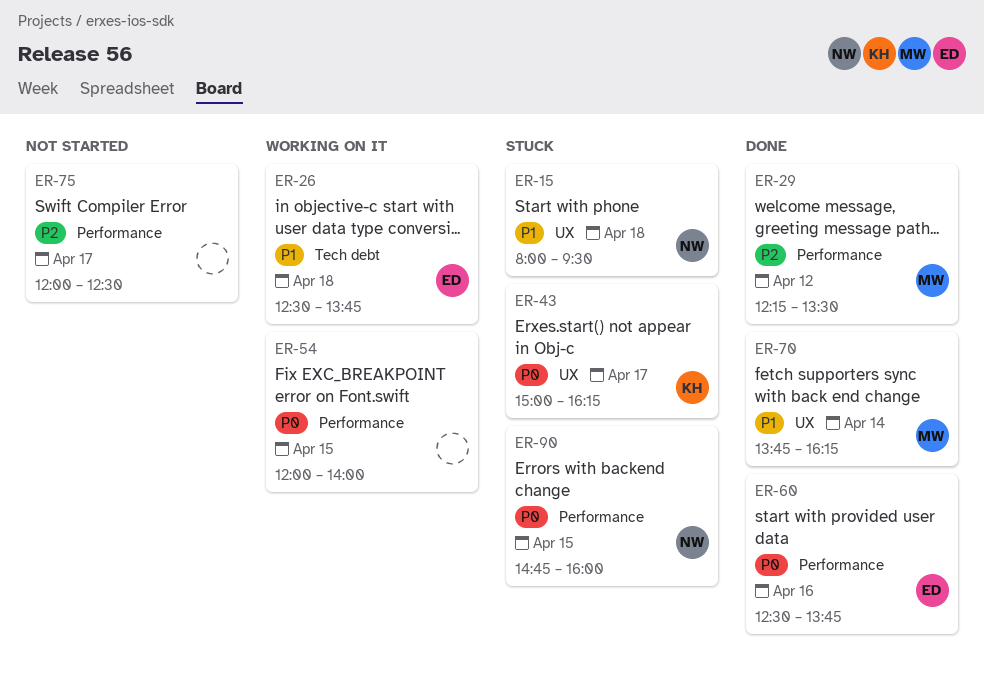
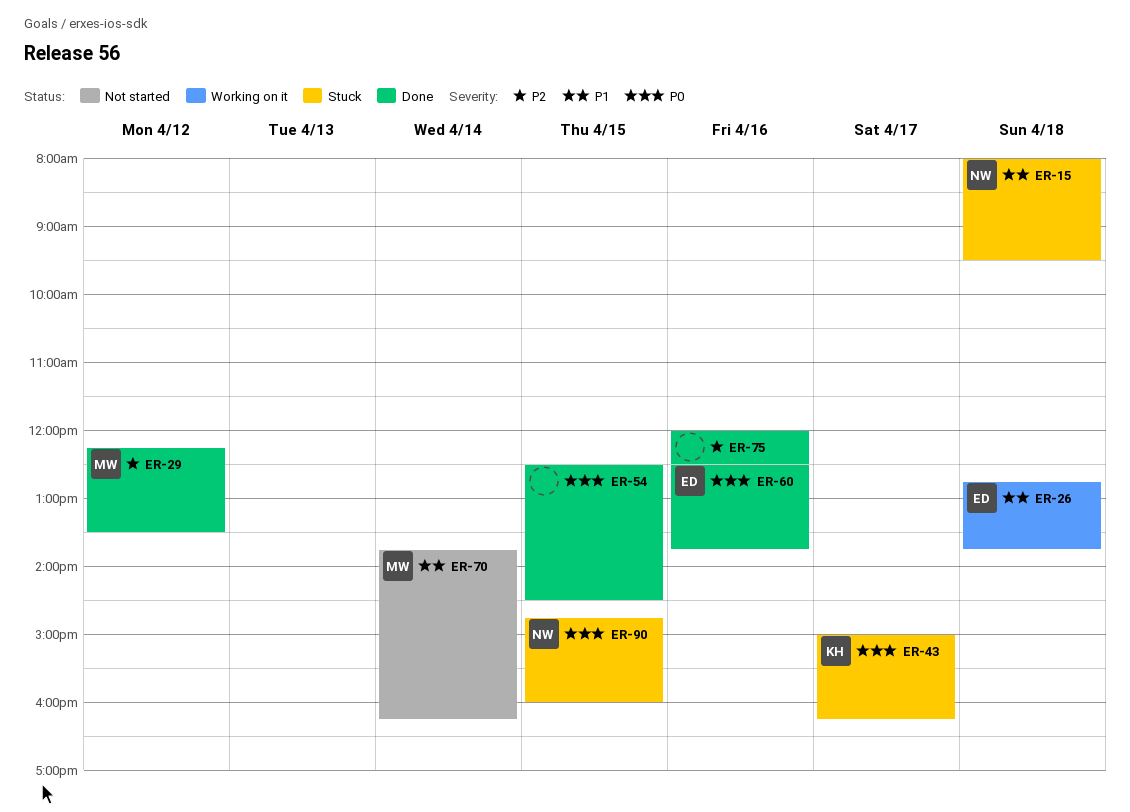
ER-26, begins: 12:30 -> 12:45
ER-54, status: Working on it -> Done
ER-54, begins: 12:00 -> 12:30
ER-54, ends: 14:00 -> 14:30
ER-70, status: Done -> Not started
ER-75, status: Not started -> Done
ER-75, day: Apr 17 -> Apr 16

